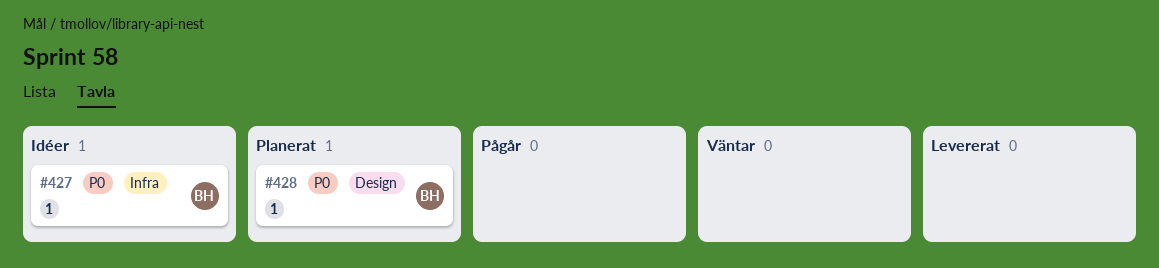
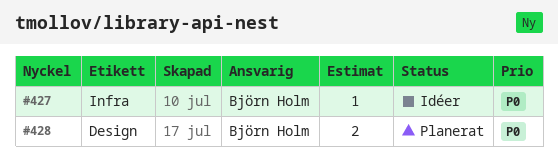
#428, estimate: 1 -> 2

